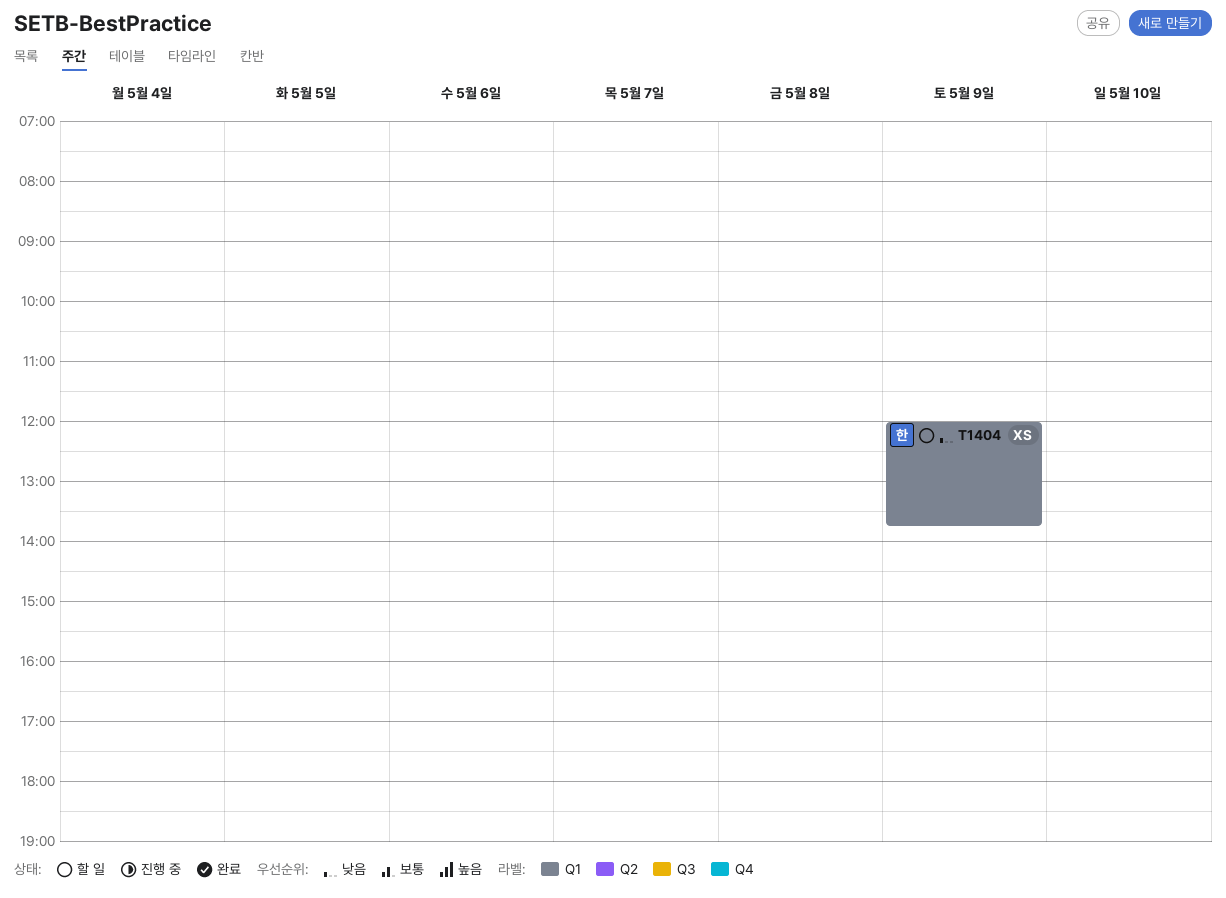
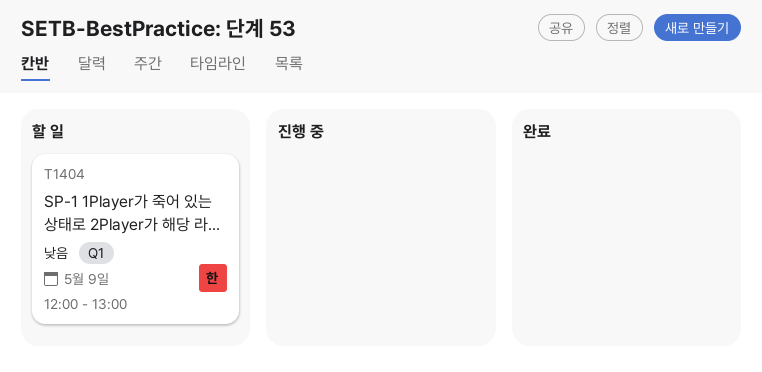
T1404, ends: 13:45 -> 13:00

